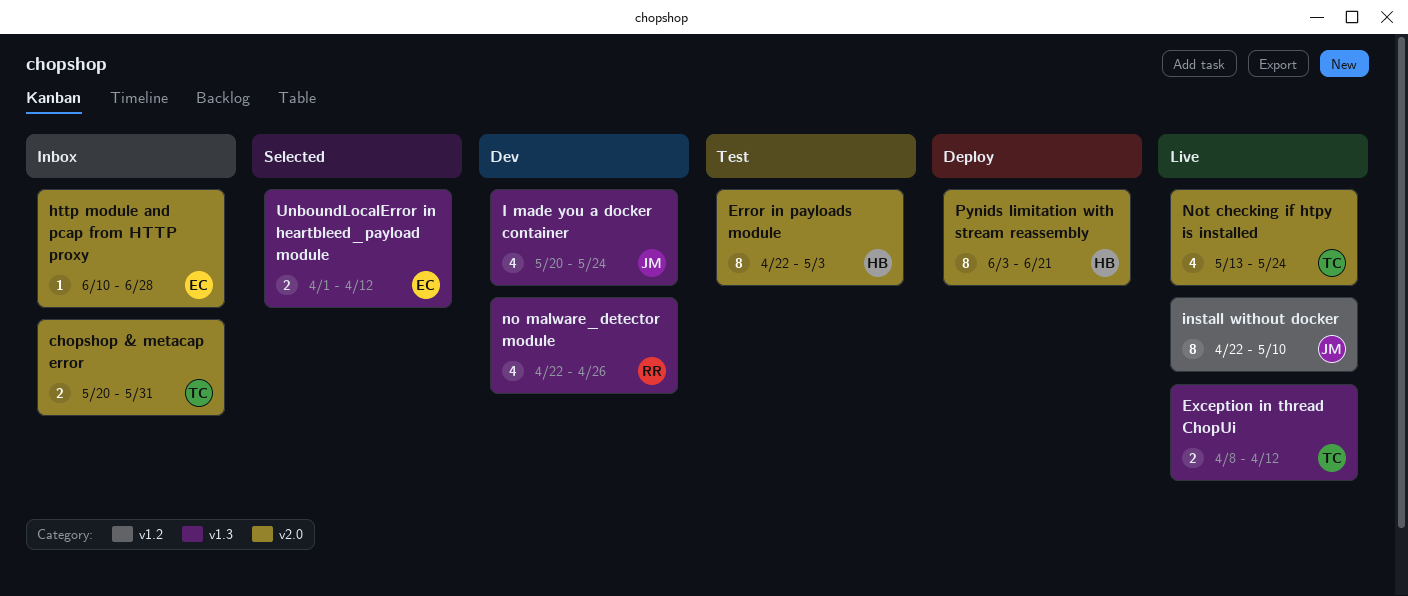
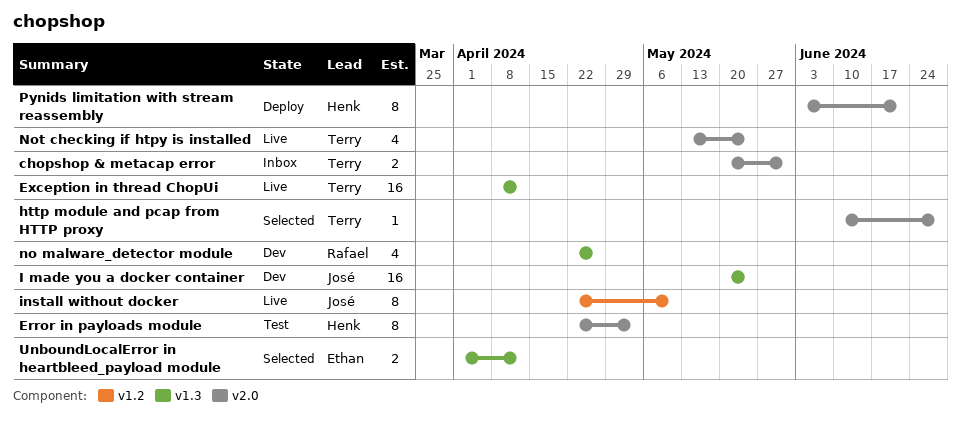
Exception in thread ChopUi, estimate: 2 -> 16
http module and pcap from HTTP proxy, status: Inbox -> Selected
http module and pcap from HTTP proxy, owner: Ethan -> Terry
I made you a docker container, estimate: 4 -> 16

